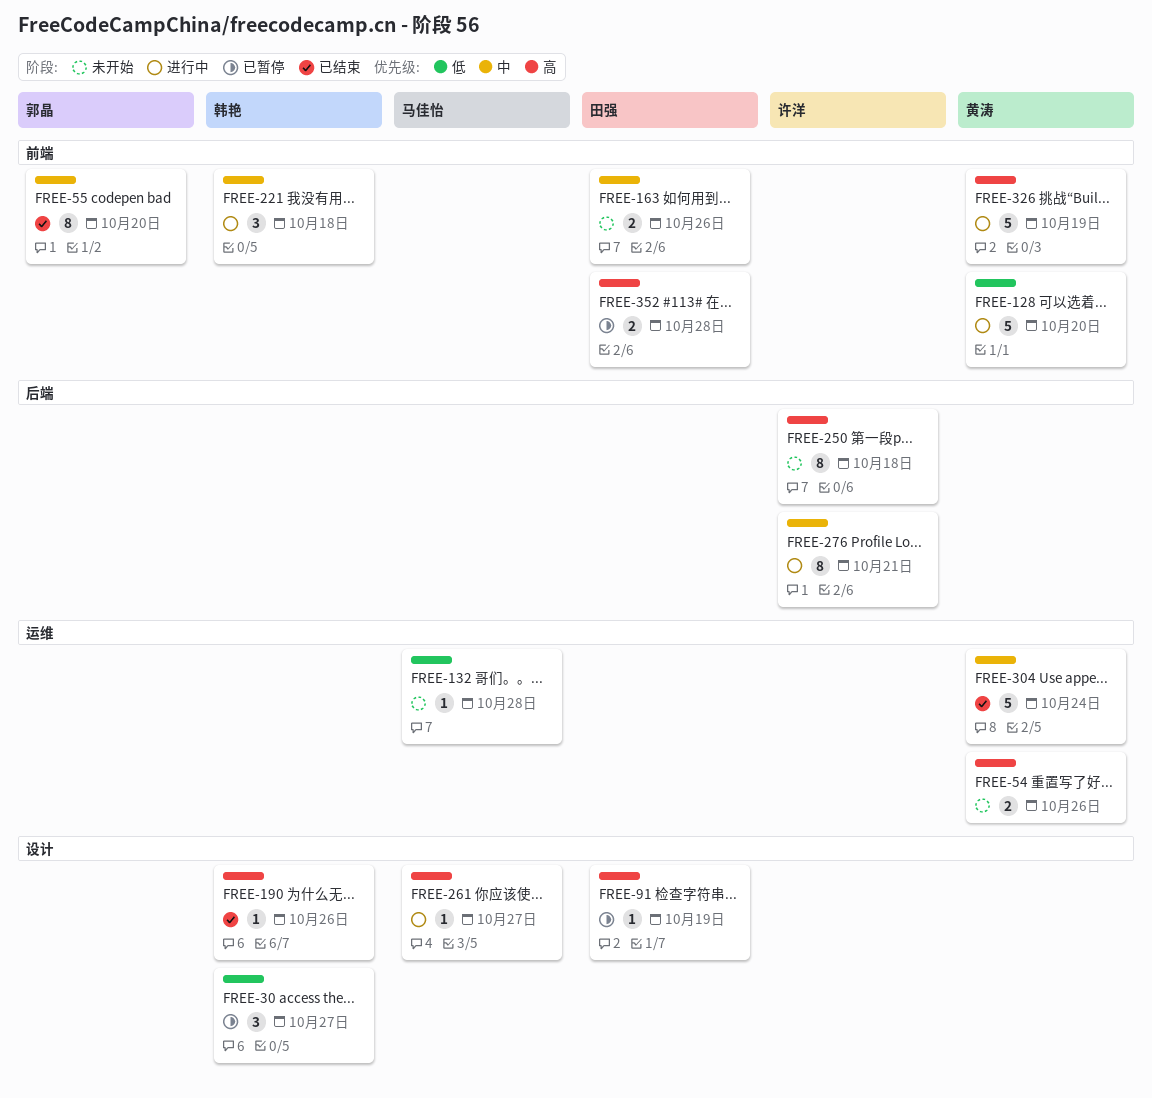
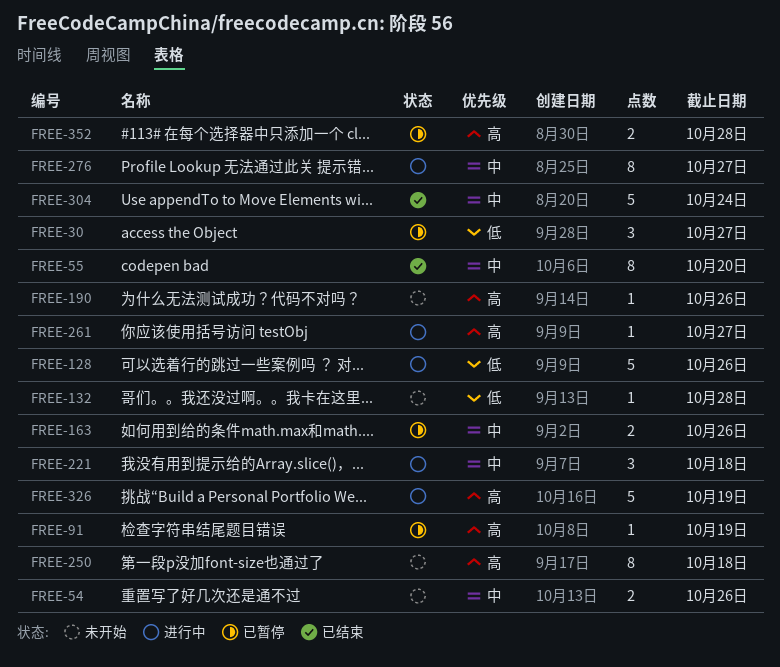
FREE-54, priority: 高 -> 中
FREE-128, due: Oct 20 -> Oct 26
FREE-163, status: 未开始 -> 已暂停
FREE-190, status: 已结束 -> 未开始
FREE-276, due: Oct 21 -> Oct 27

